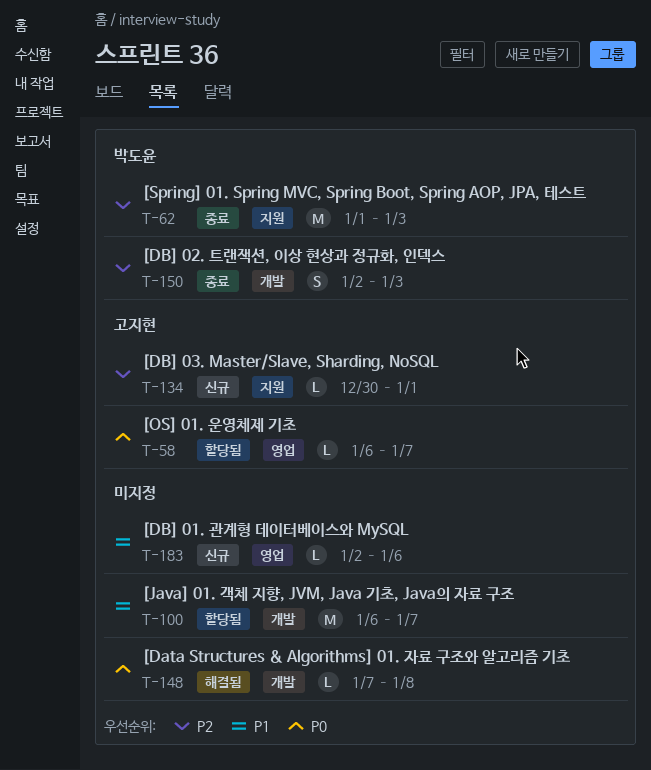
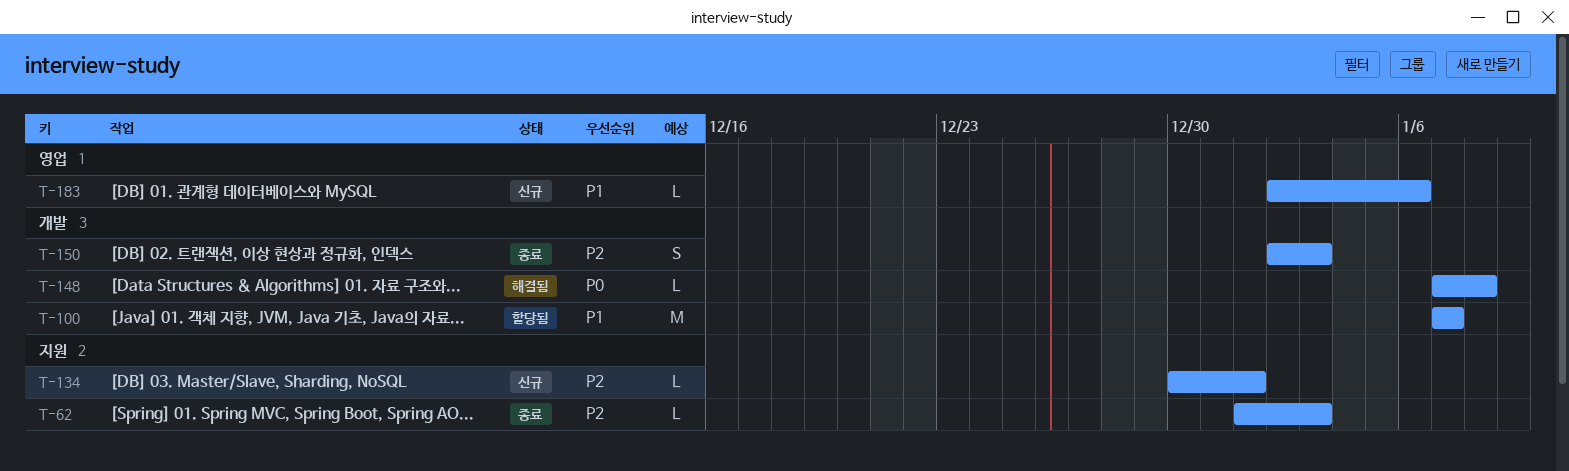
T-58: present -> none
T-62, estimate: M -> L
T-100, start: Jan 6 -> Jan 7

